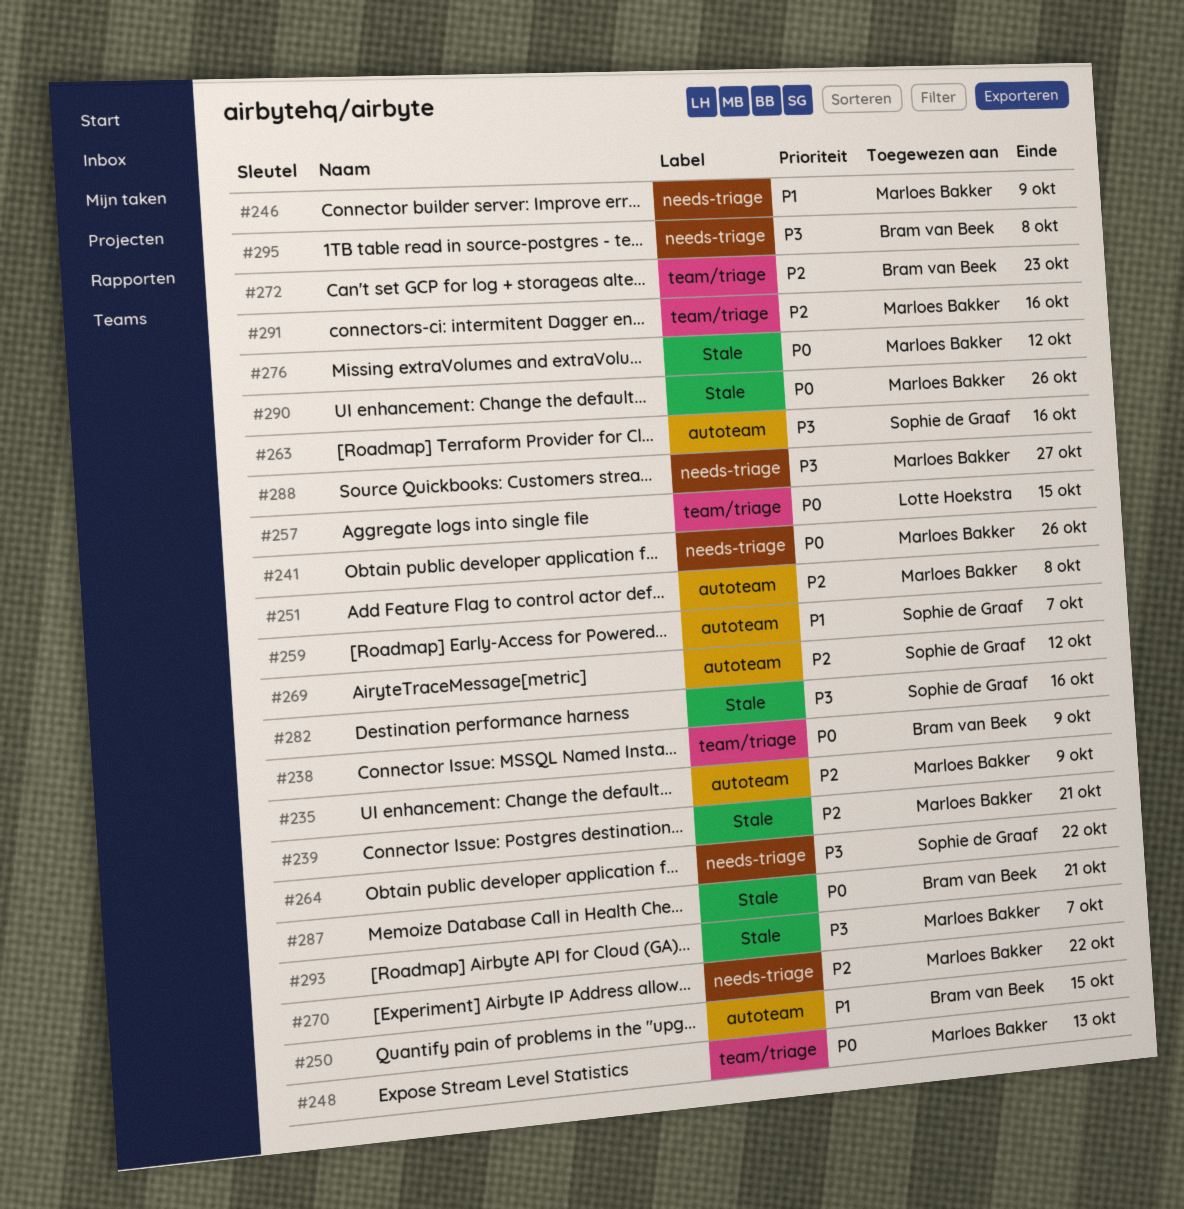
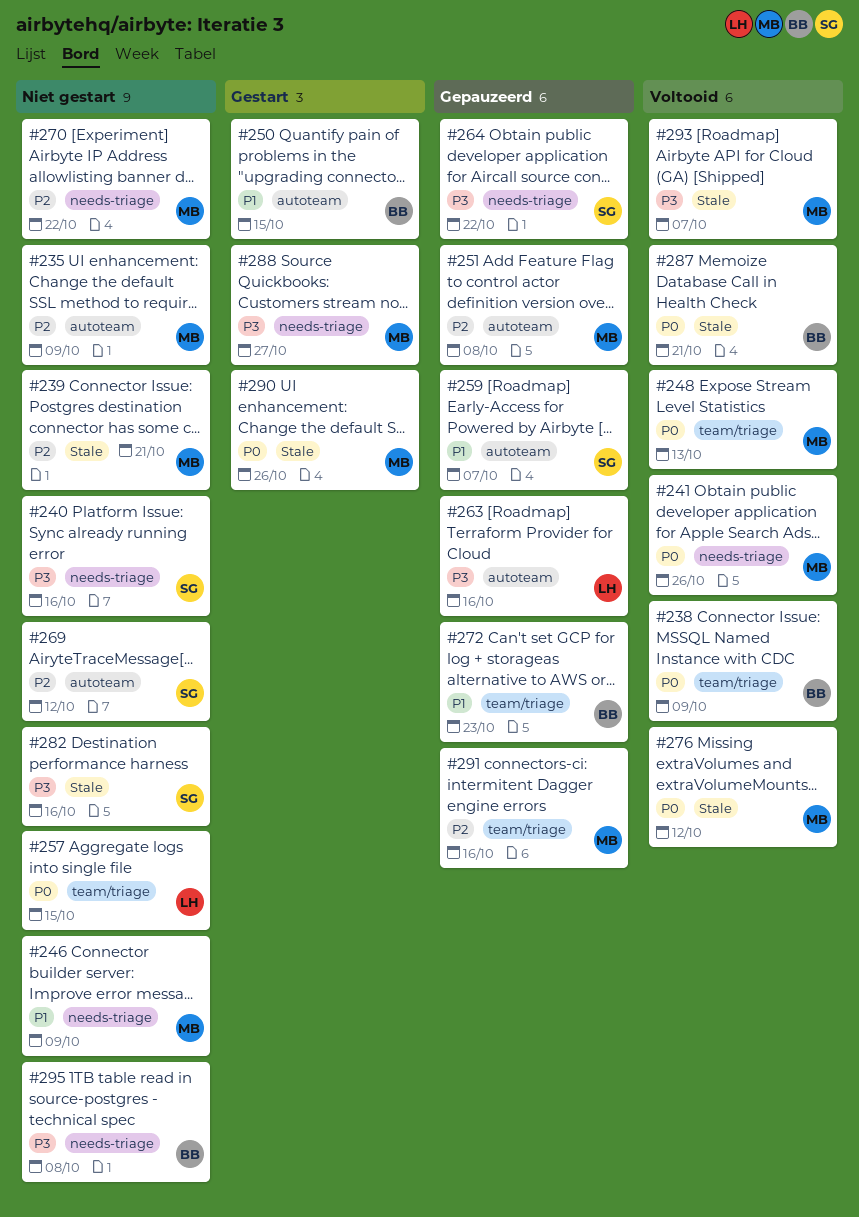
#240: none -> present
#263, owner: Sophie de Graaf -> Lotte Hoekstra
#272, priority: P2 -> P1

